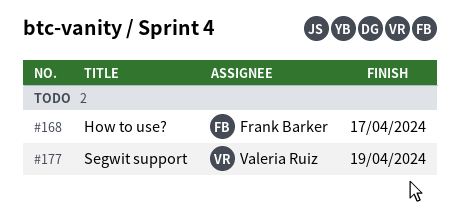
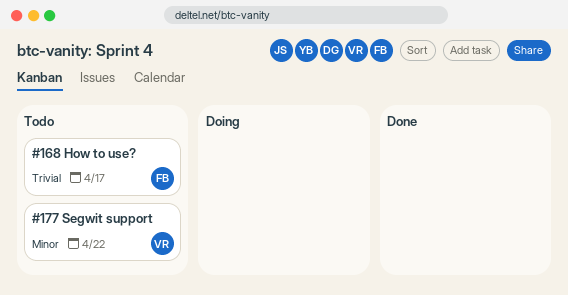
#177, due: Apr 19 -> Apr 22

